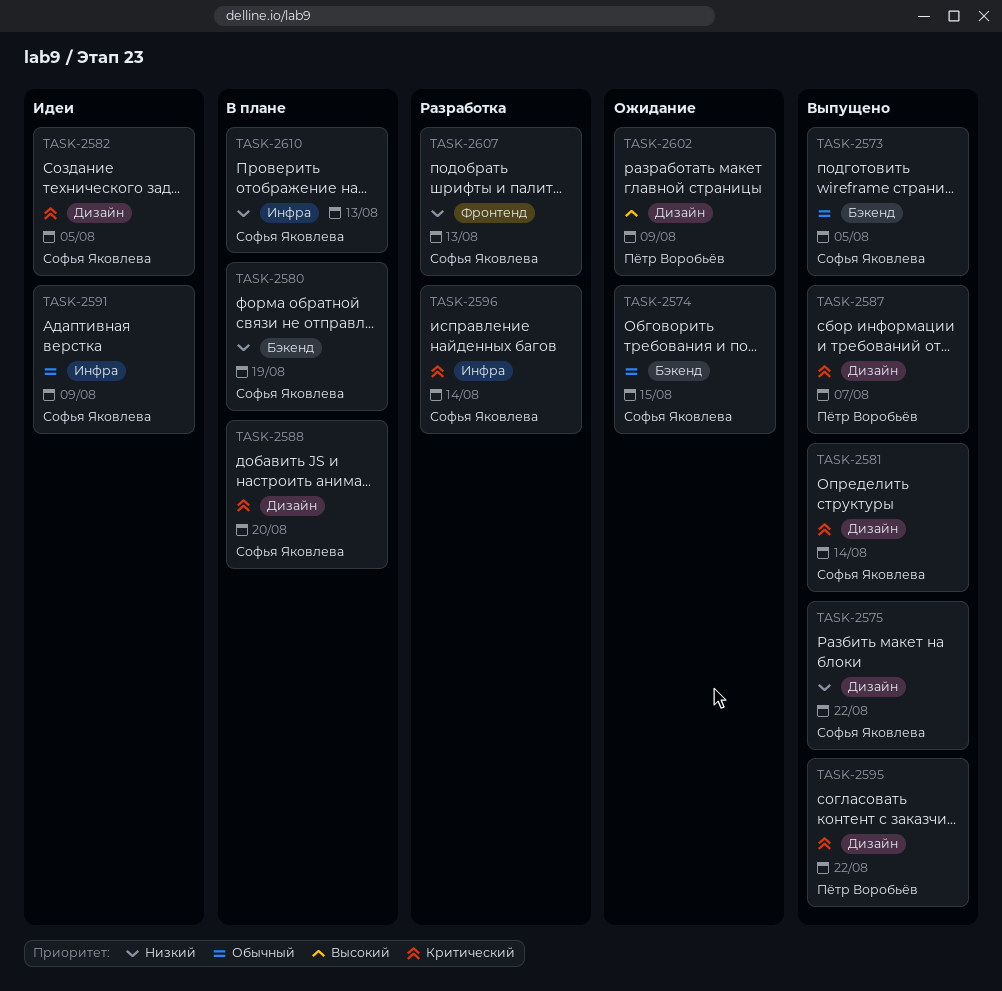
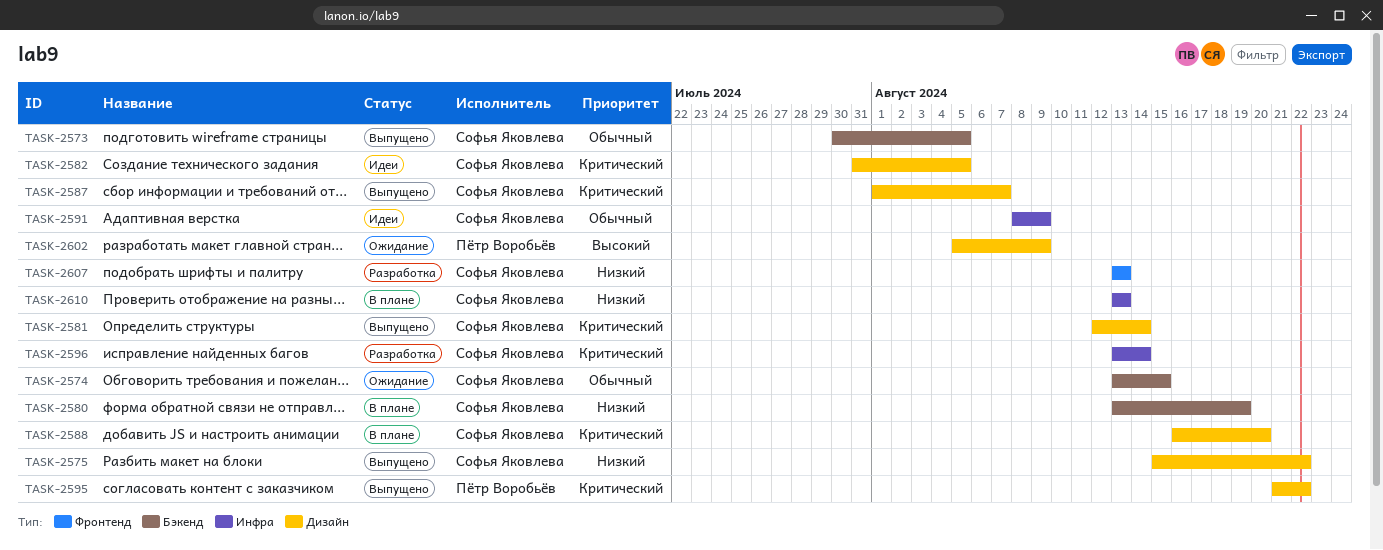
TASK-2587, owner: Пётр Воробьёв -> Софья Яковлева

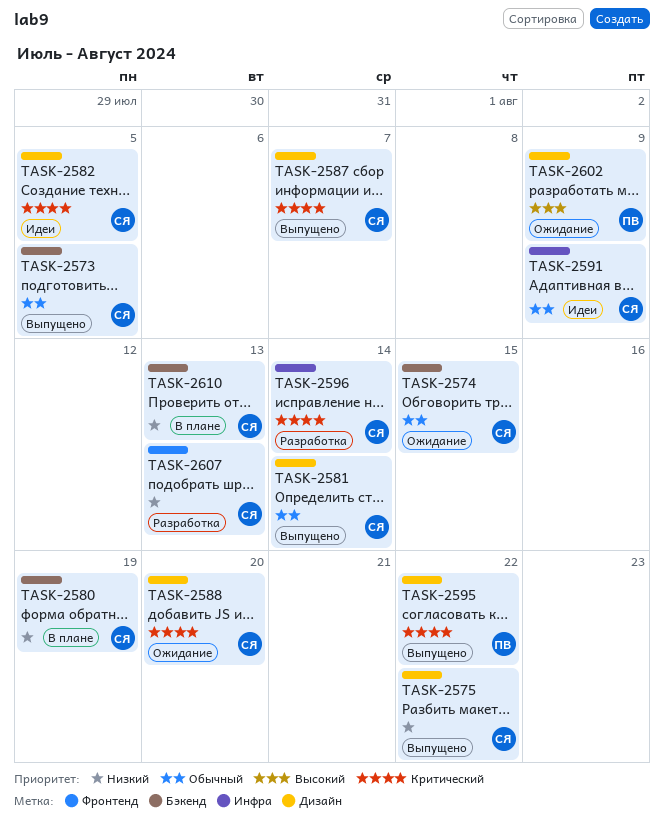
TASK-2581, priority: Критический -> Обычный
TASK-2588, status: В плане -> Ожидание
TASK-2610, label: Инфра -> Бэкенд

